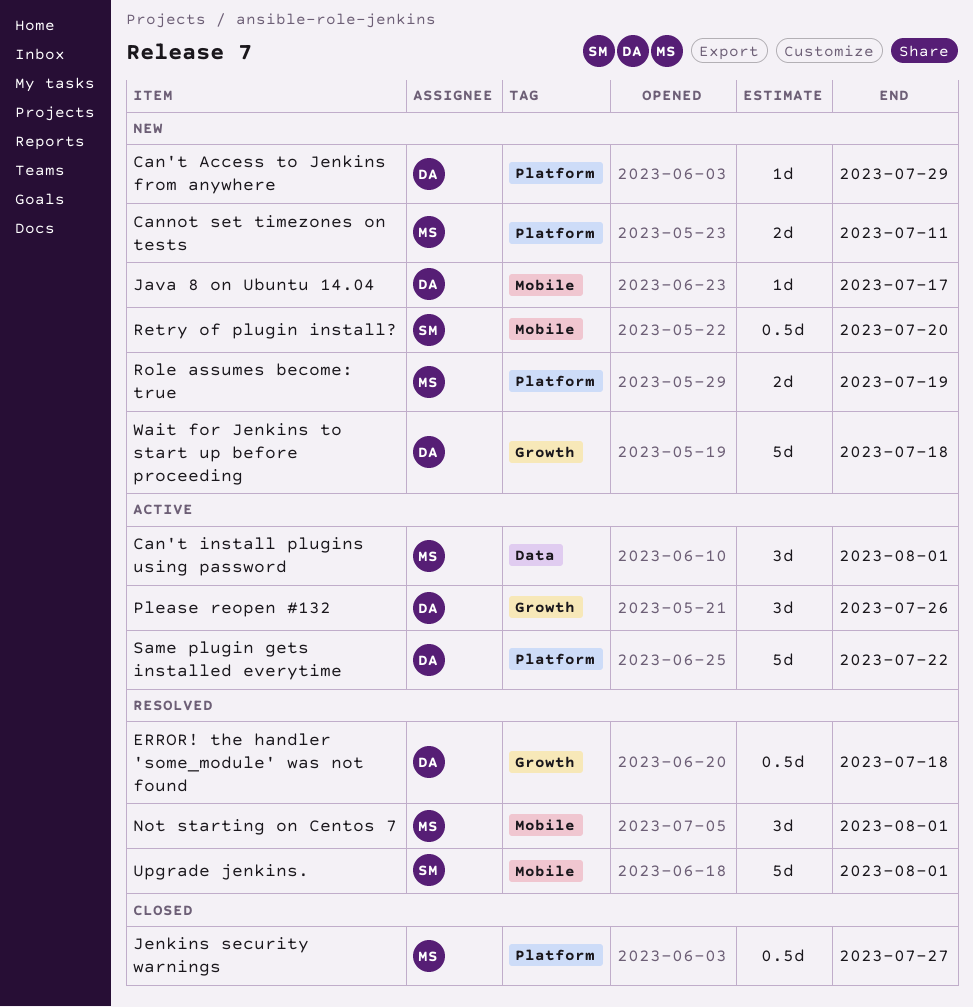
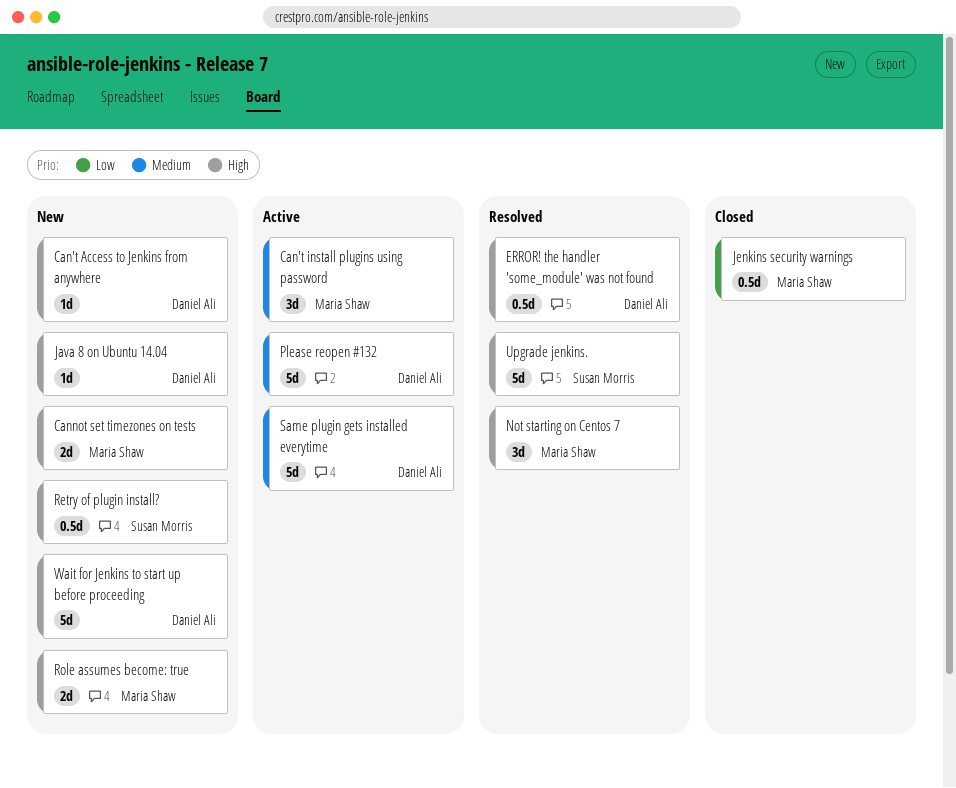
Please reopen #132, estimate: 3d -> 5d

